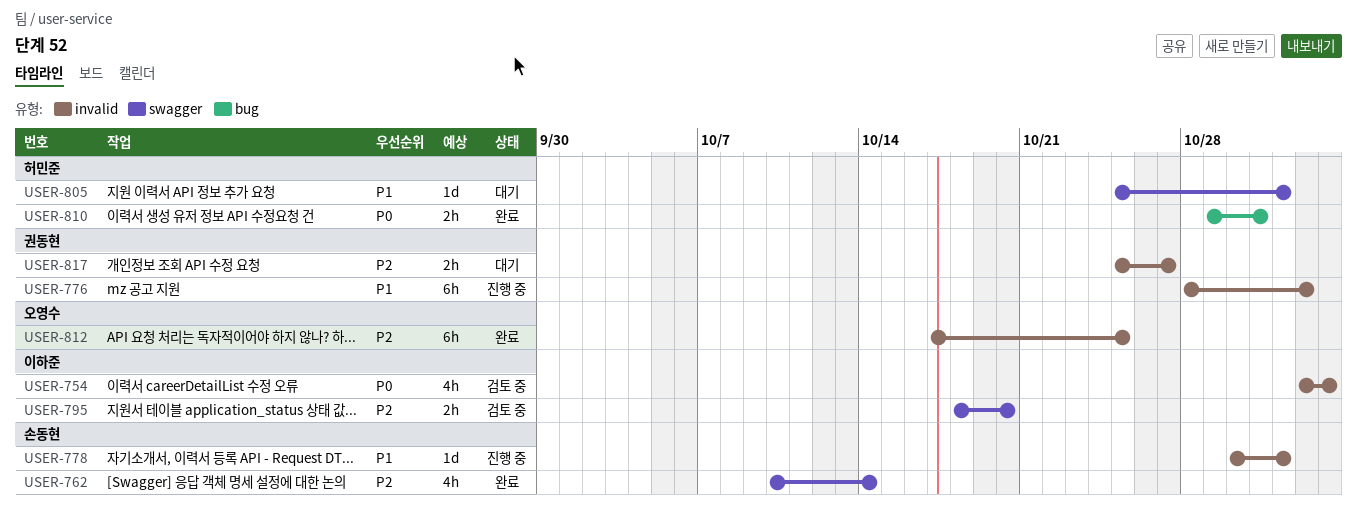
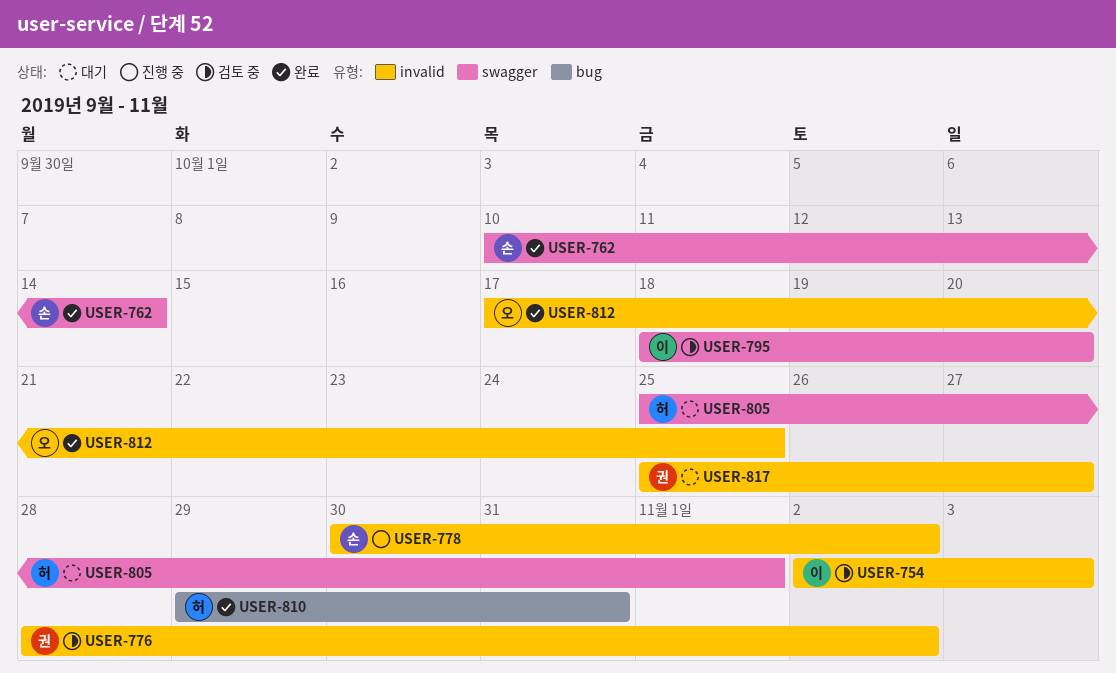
USER-776, status: 진행 중 -> 검토 중
USER-778, due: Nov 1 -> Nov 2

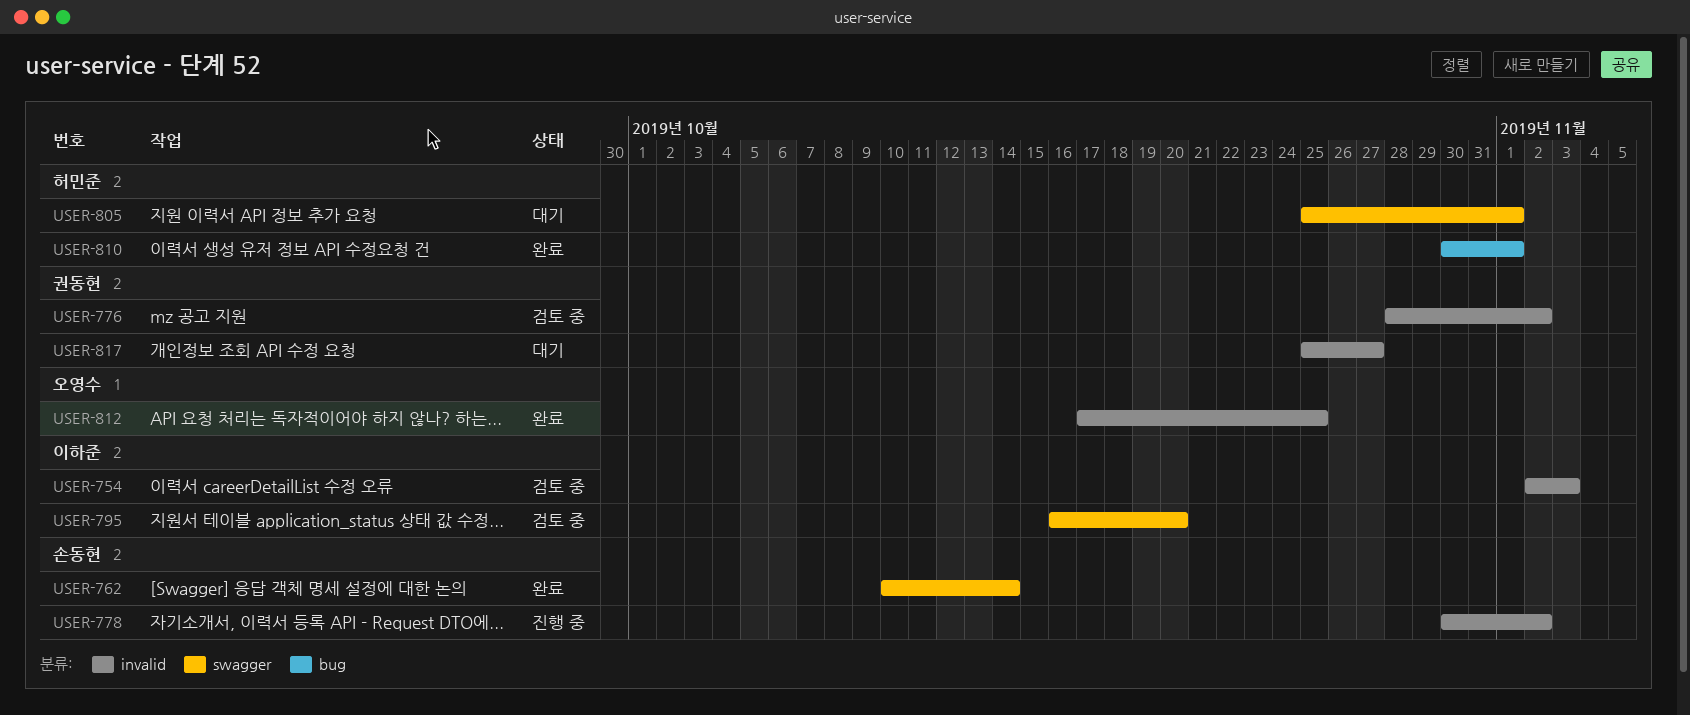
USER-795, start: Oct 18 -> Oct 16
USER-810, start: Oct 29 -> Oct 30
USER-810, due: Oct 31 -> Nov 1

